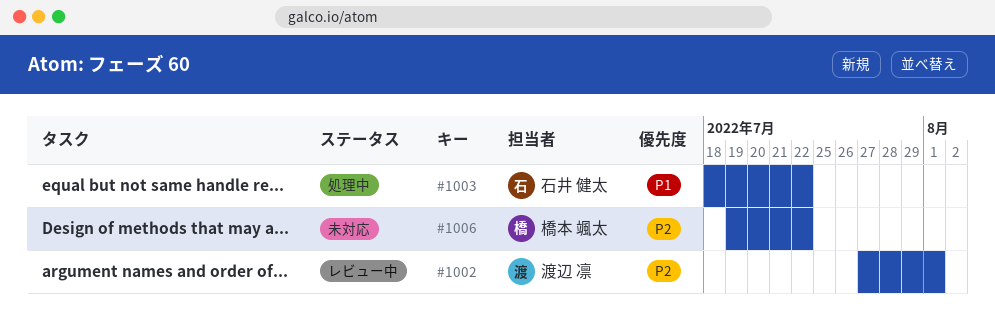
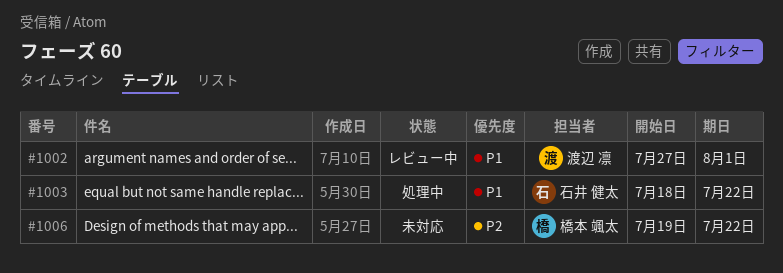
#1002, priority: P2 -> P1

